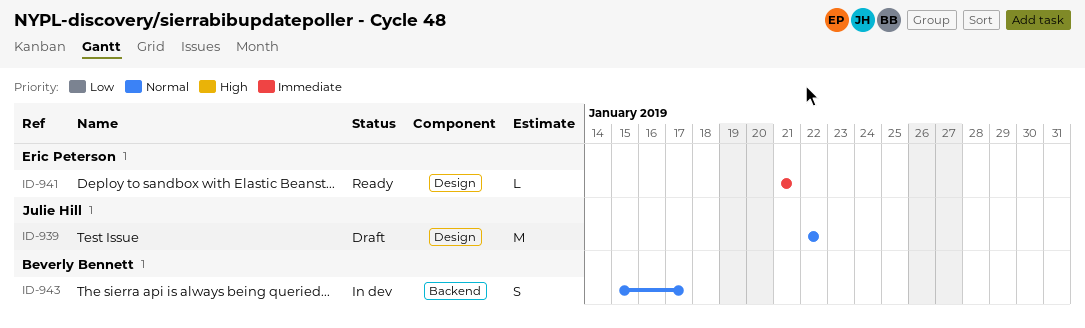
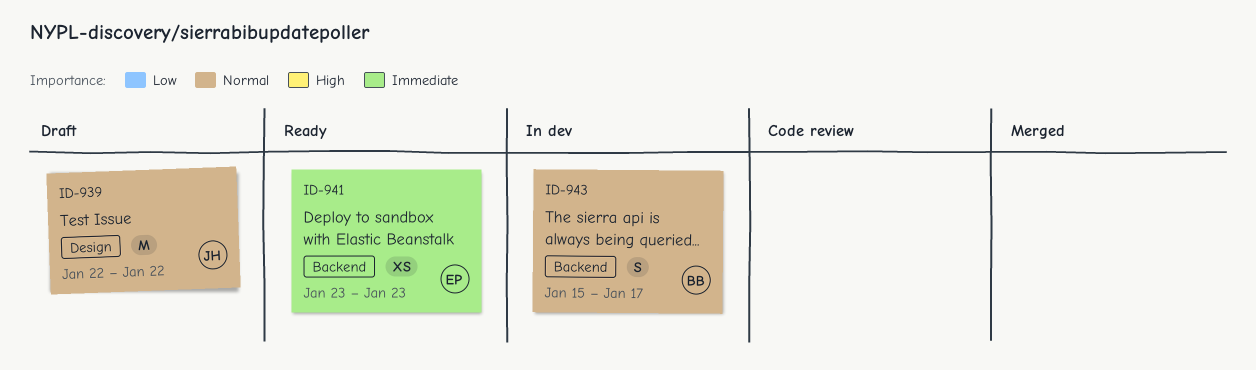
ID-941, label: Design -> Backend
ID-941, estimate: L -> XS
ID-941, start: Jan 21 -> Jan 23
ID-941, due: Jan 21 -> Jan 23

